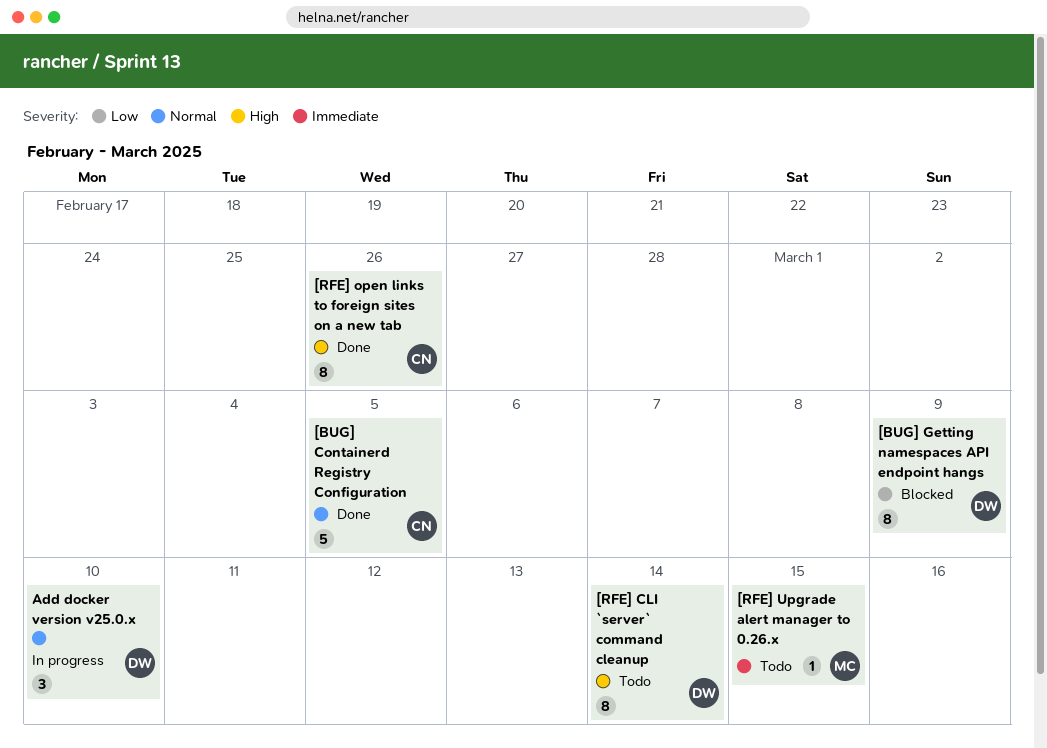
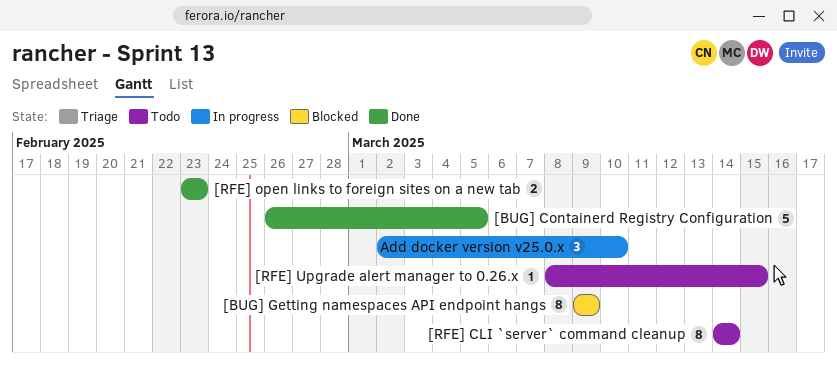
[RFE] open links to foreign sites on a new tab, estimate: 8 -> 2
[RFE] open links to foreign sites on a new tab, due: Feb 26 -> Feb 23

